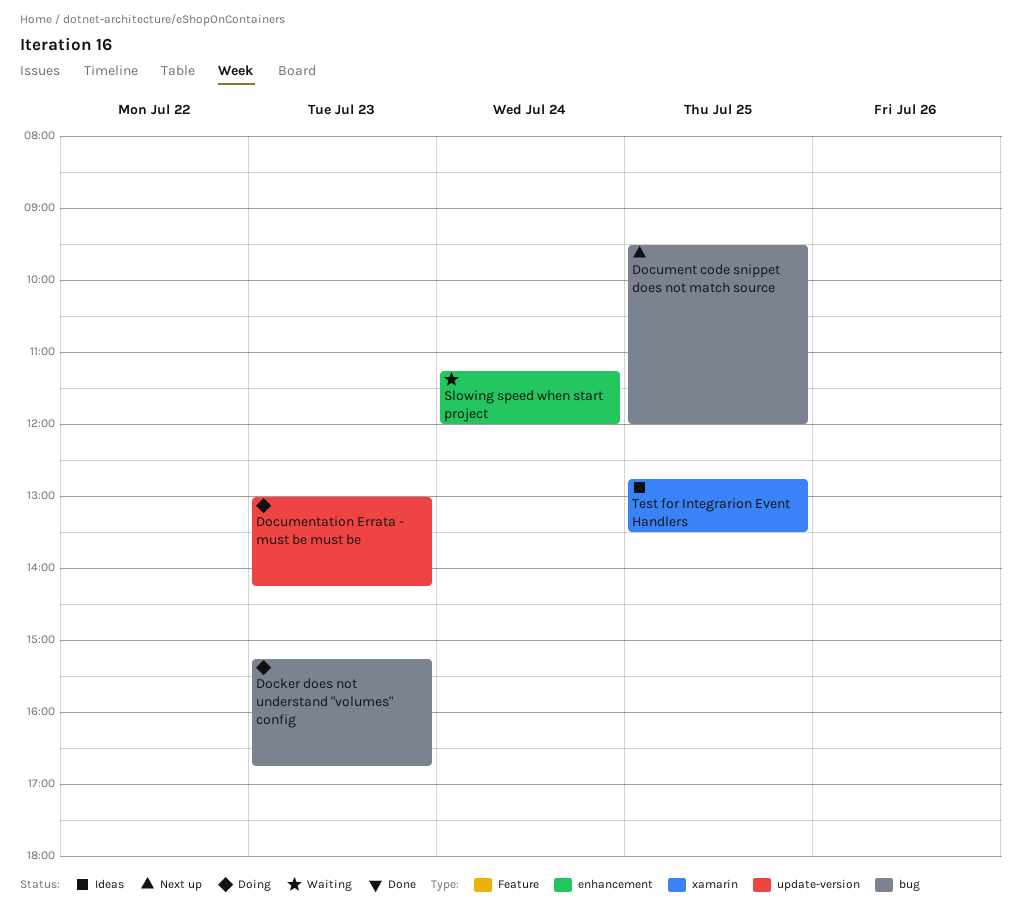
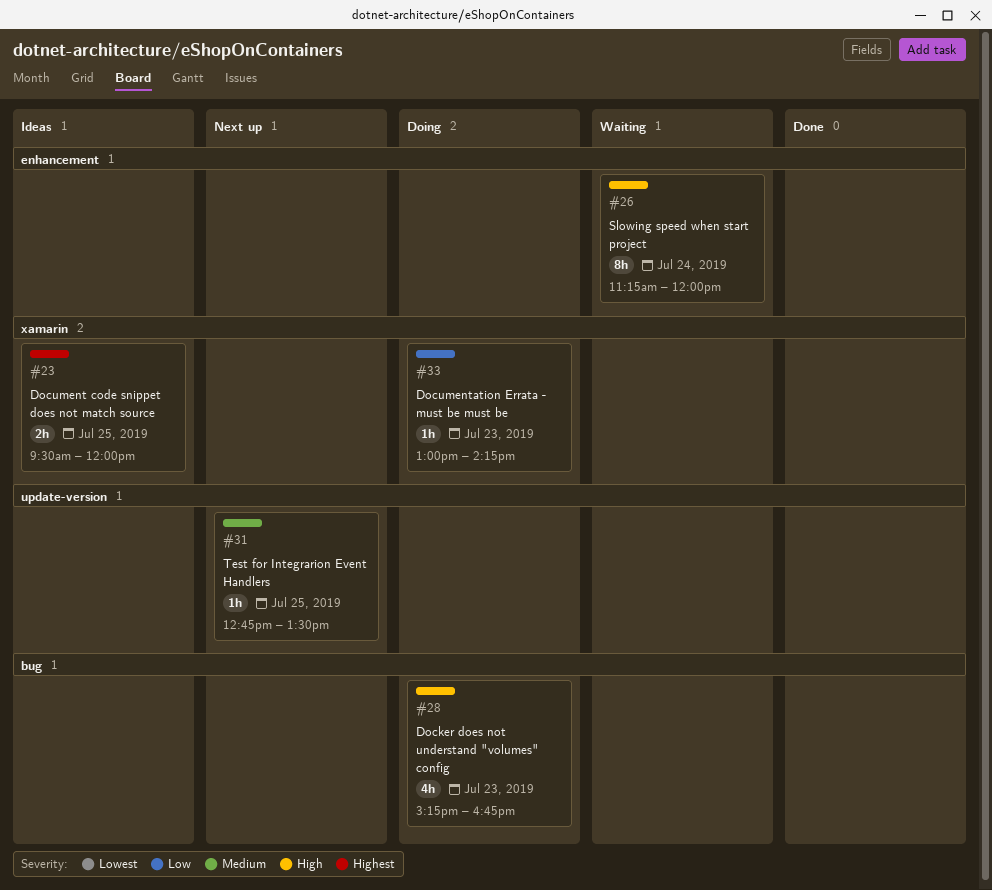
Document code snippet does not match source, status: Next up -> Ideas
Document code snippet does not match source, label: bug -> xamarin
Documentation Errata - must be must be, label: update-version -> xamarin
Test for Integrarion Event Handlers, status: Ideas -> Next up
Test for Integrarion Event Handlers, label: xamarin -> update-version

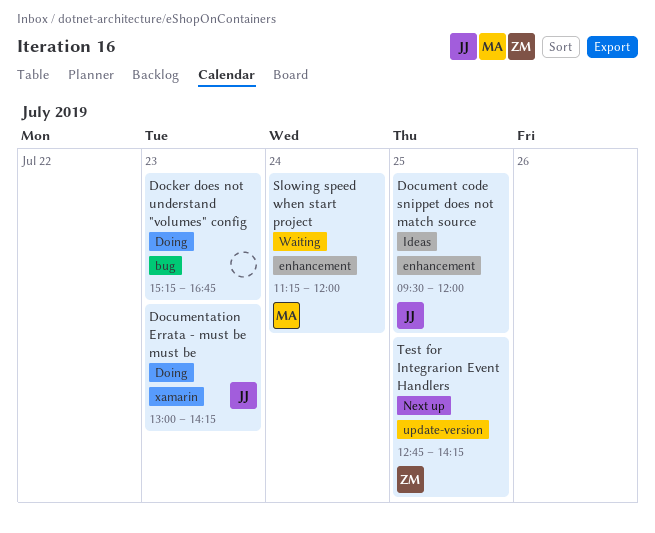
Document code snippet does not match source, label: xamarin -> enhancement
Test for Integrarion Event Handlers, ends: 13:30 -> 14:15

